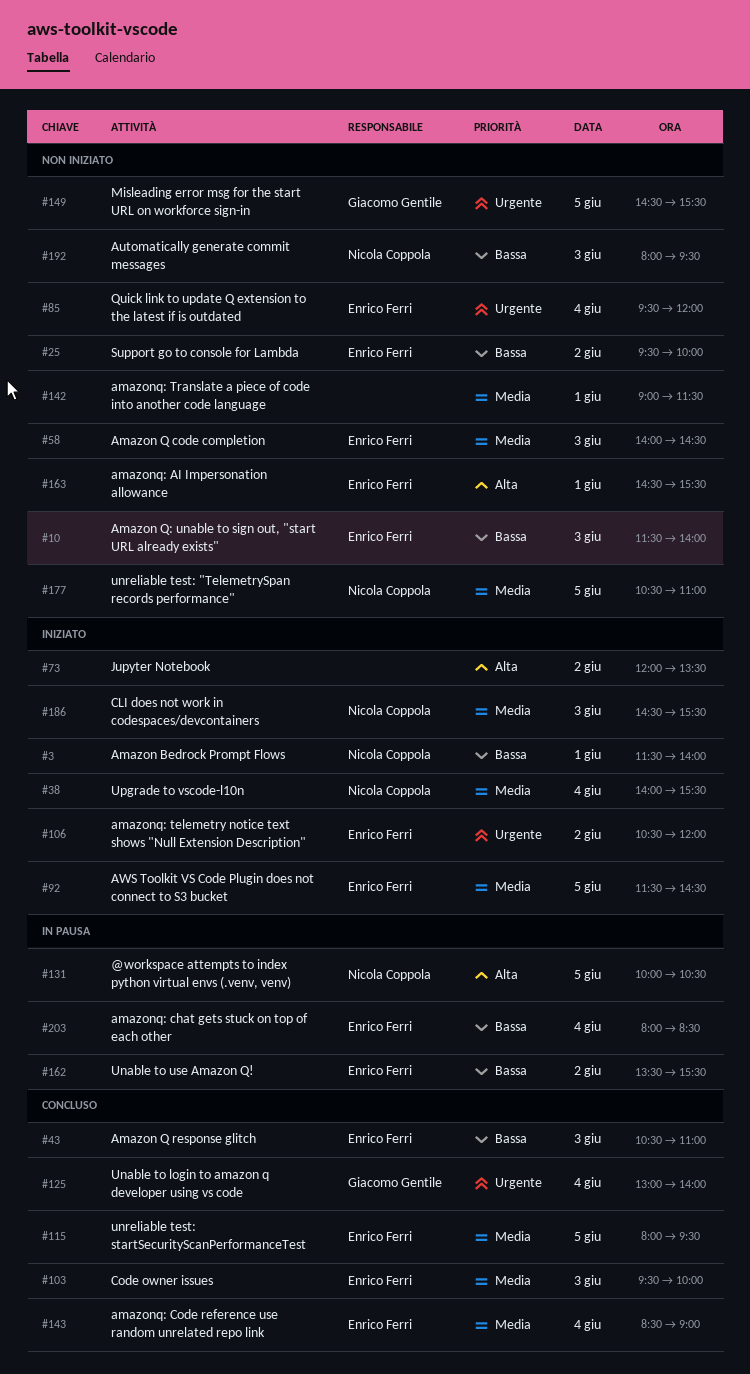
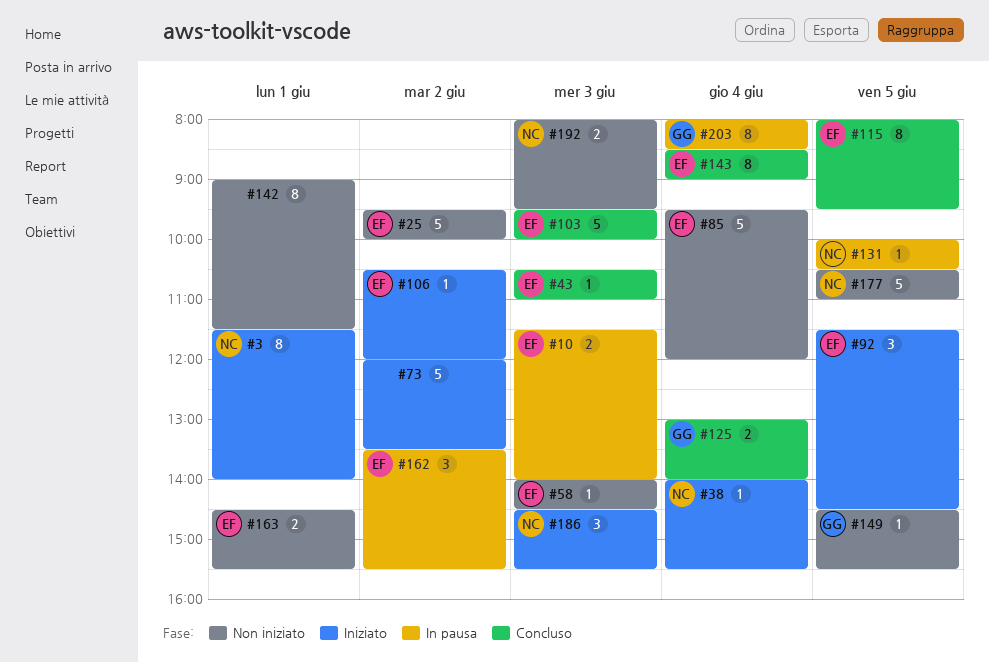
#10, status: Non iniziato -> In pausa
#203, owner: Enrico Ferri -> Giacomo Gentile

